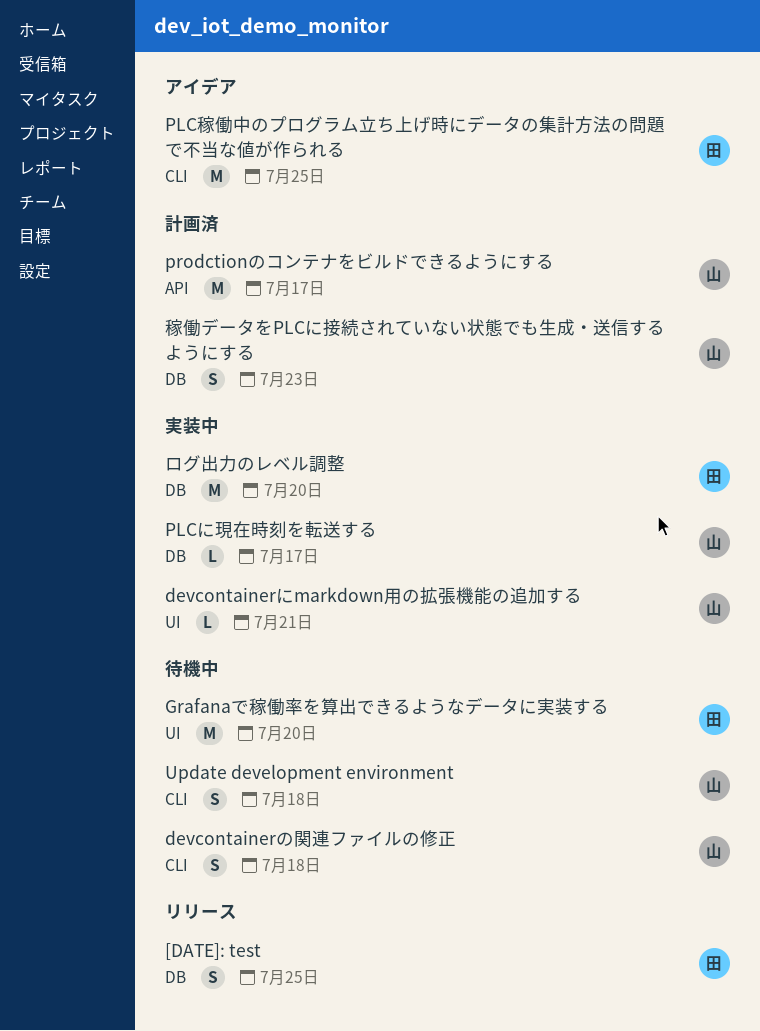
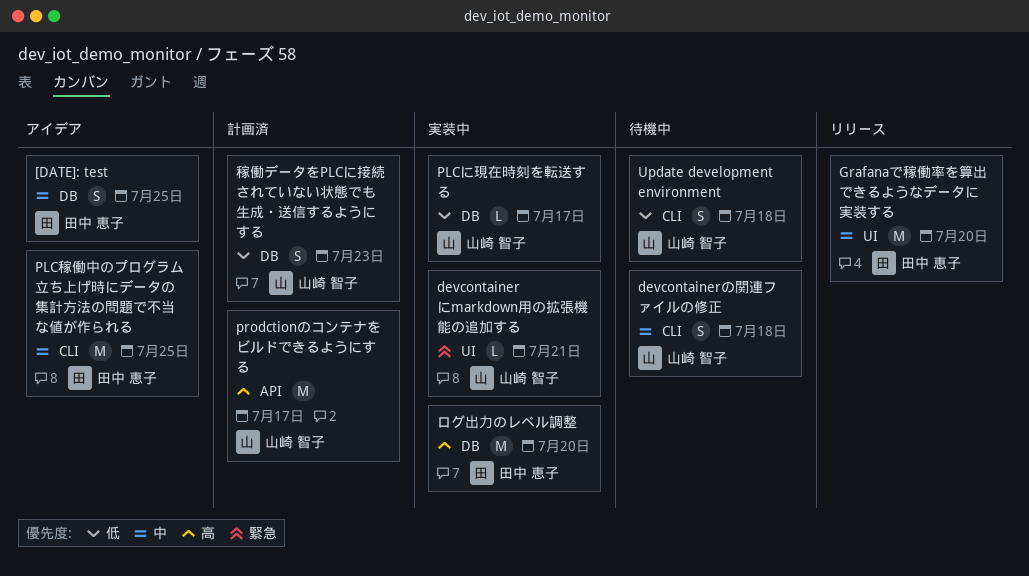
[DATE]: test, status: リリース -> アイデア
Grafanaで稼働率を算出できるようなデータに実装する, status: 待機中 -> リリース

